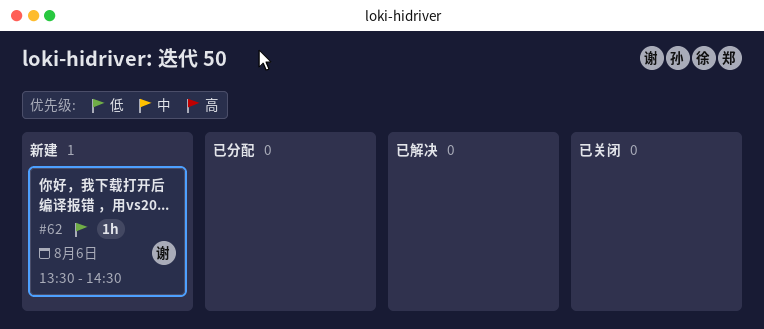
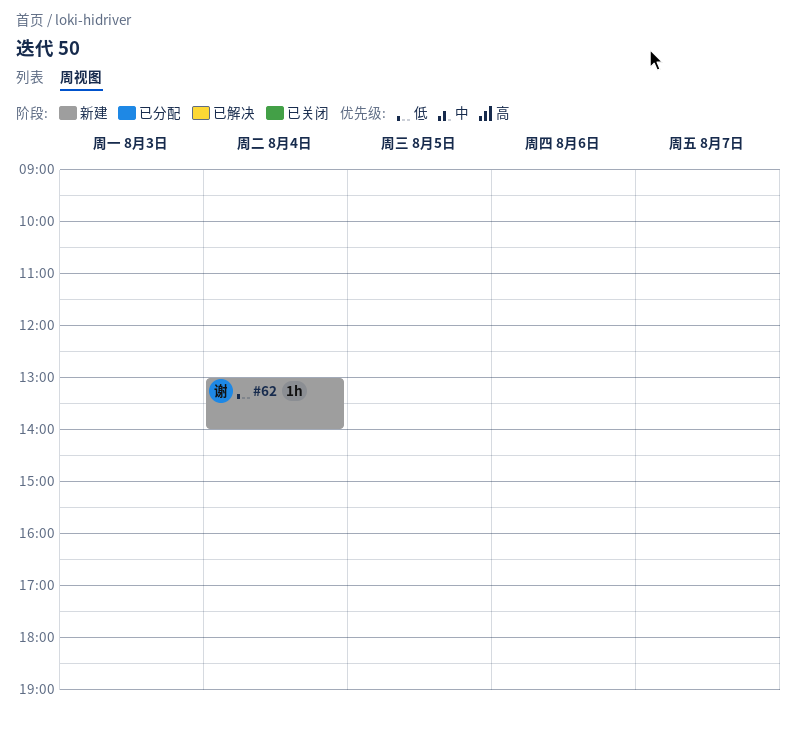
#62, day: Aug 6 -> Aug 4
#62, begins: 13:30 -> 13:00
#62, ends: 14:30 -> 14:00

